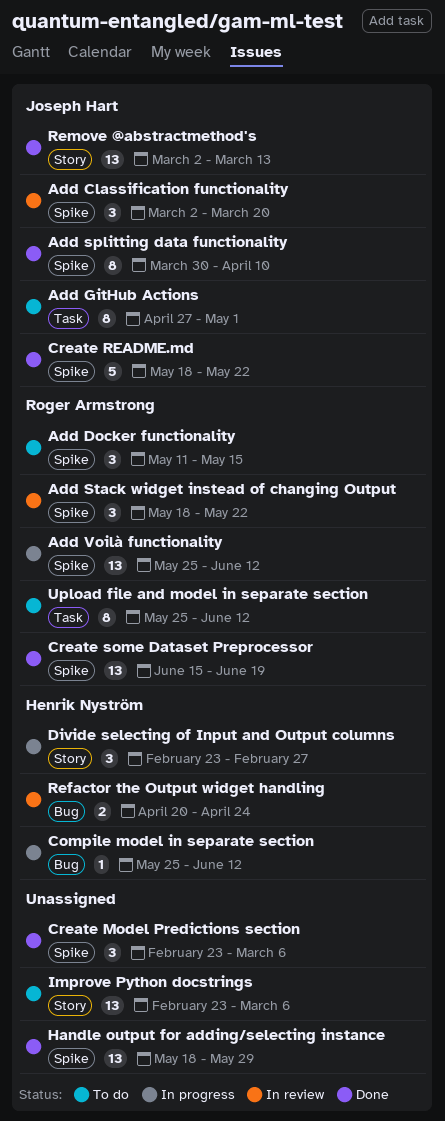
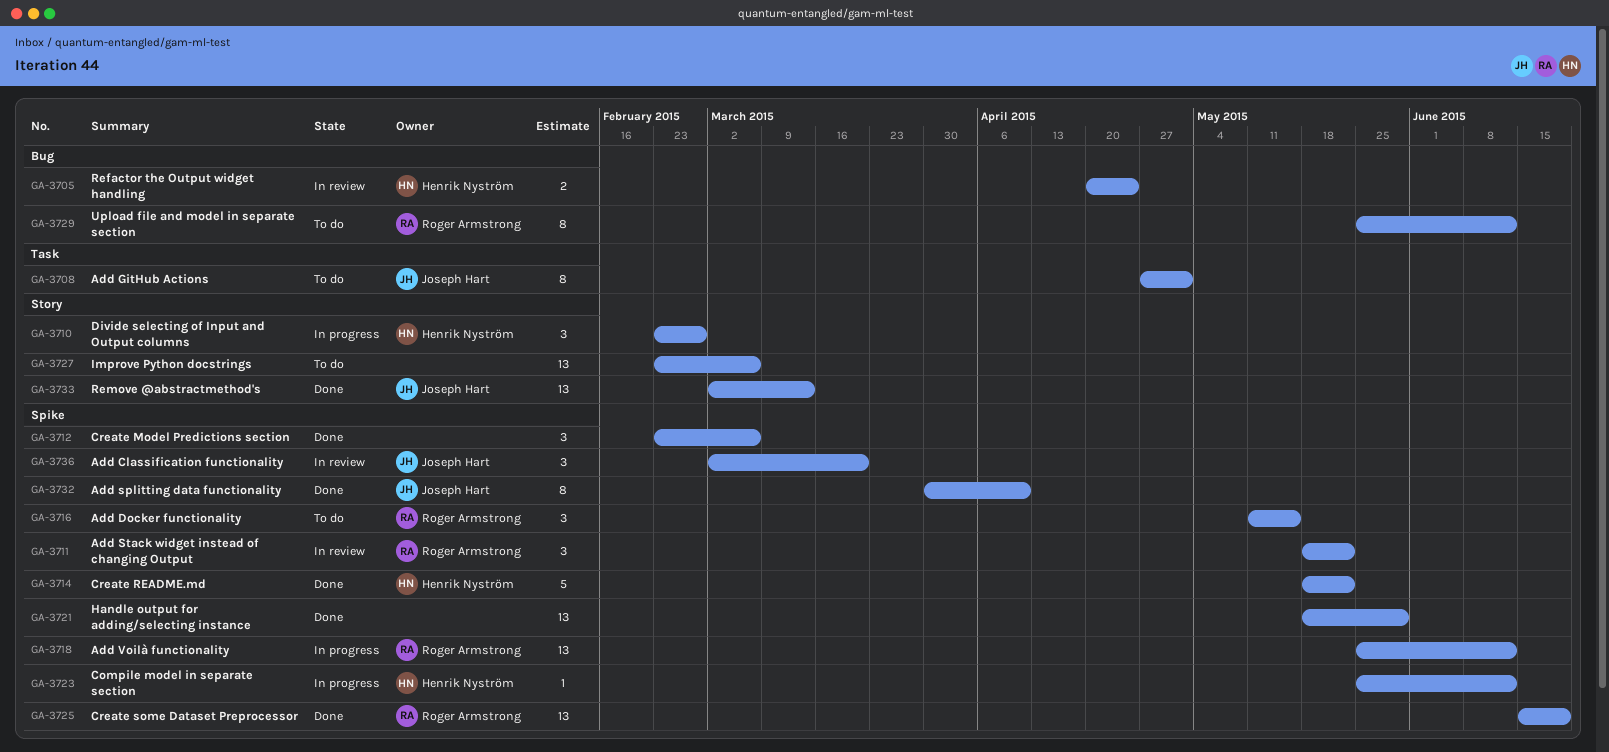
Compile model in separate section, label: Bug -> Spike
Create README.md, owner: Joseph Hart -> Henrik Nyström
Upload file and model in separate section, label: Task -> Bug

